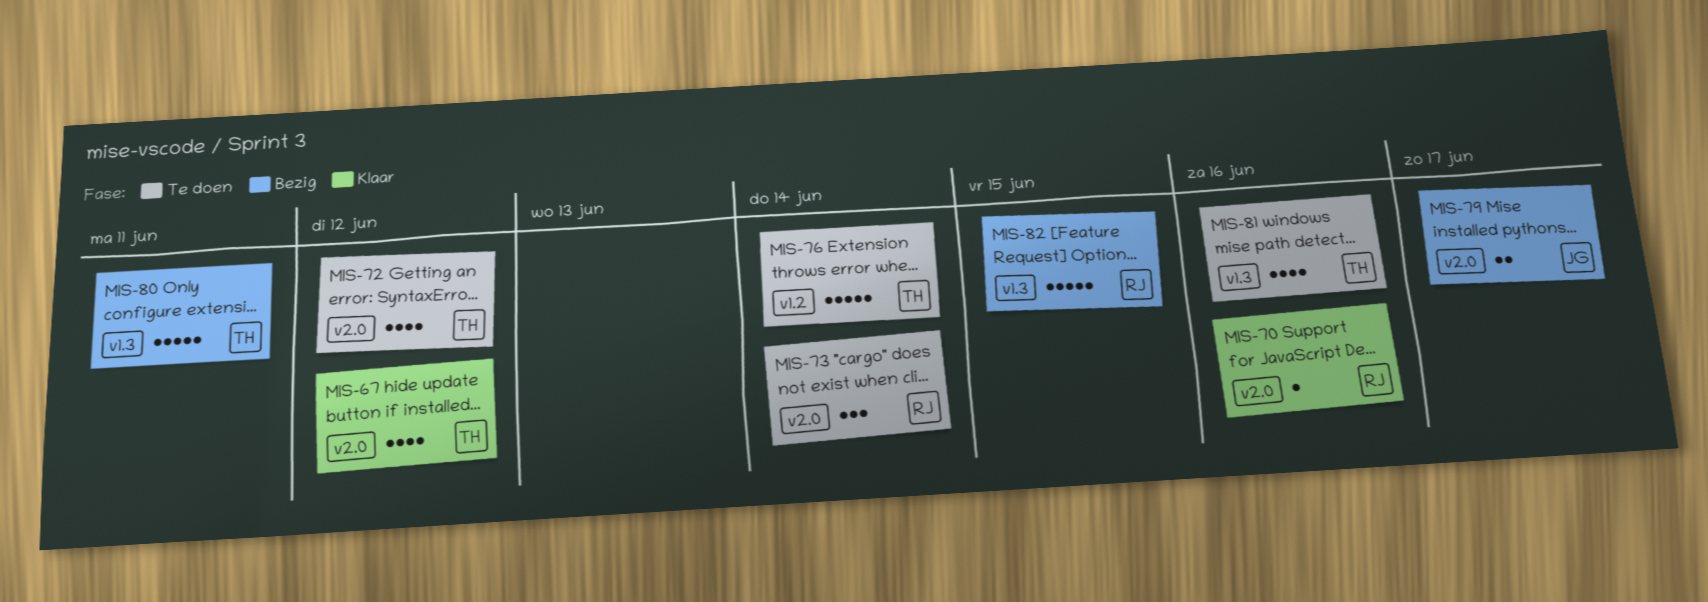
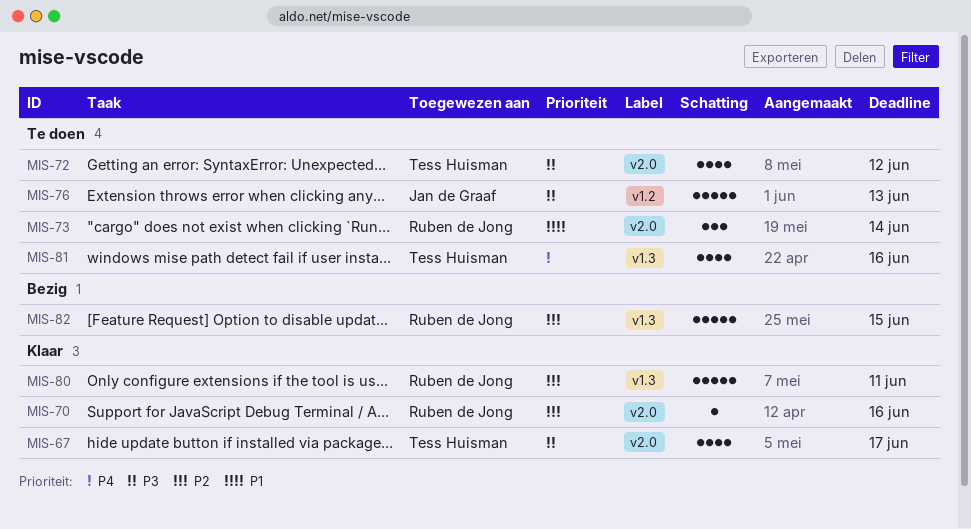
MIS-67, due: Jun 12 -> Jun 17
MIS-76, owner: Tess Huisman -> Jan de Graaf
MIS-76, due: Jun 14 -> Jun 13
MIS-79: present -> none
MIS-80, status: Bezig -> Klaar
MIS-80, owner: Tess Huisman -> Ruben de Jong

